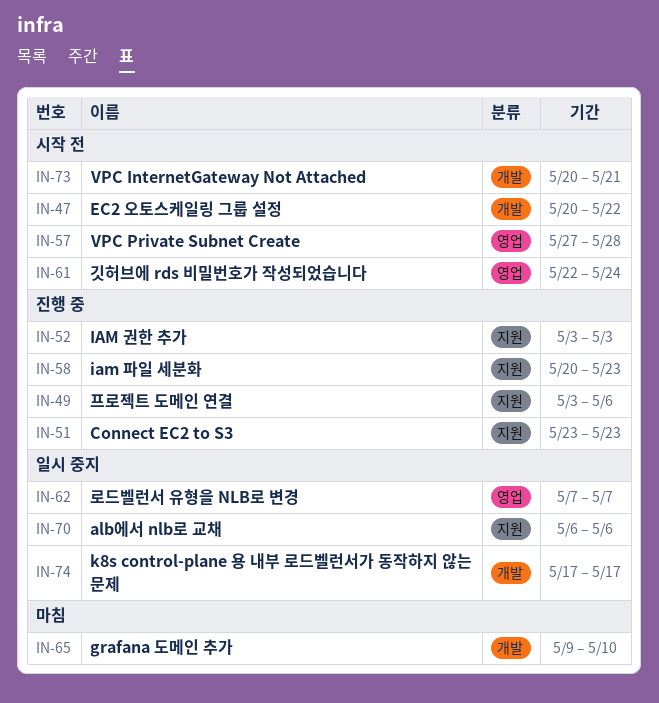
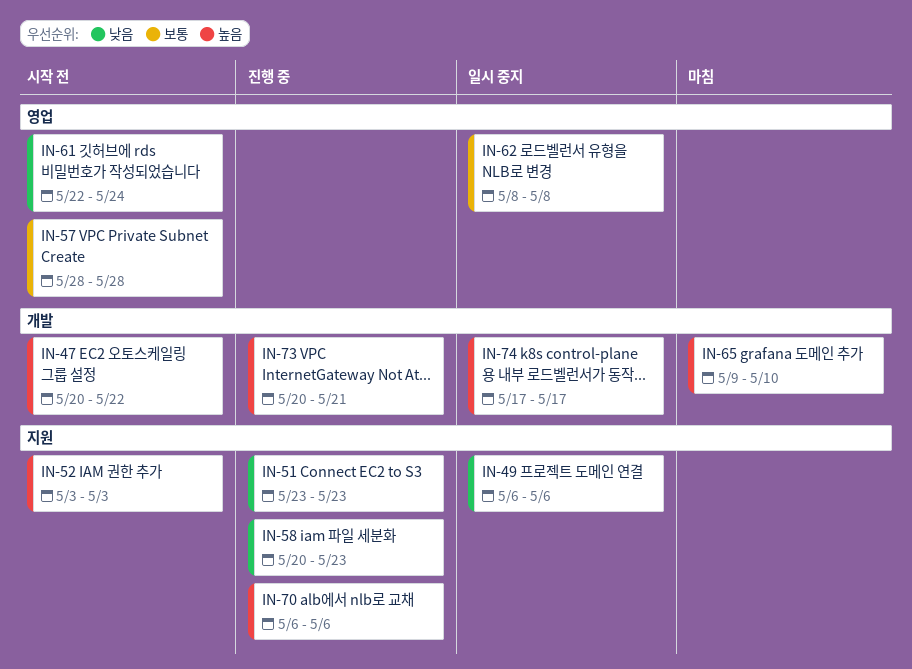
IN-49, status: 진행 중 -> 일시 중지
IN-49, start: May 3 -> May 6
IN-52, status: 진행 중 -> 시작 전
IN-57, start: May 27 -> May 28
IN-62, start: May 7 -> May 8
IN-62, due: May 7 -> May 8
IN-70, status: 일시 중지 -> 진행 중
IN-73, status: 시작 전 -> 진행 중

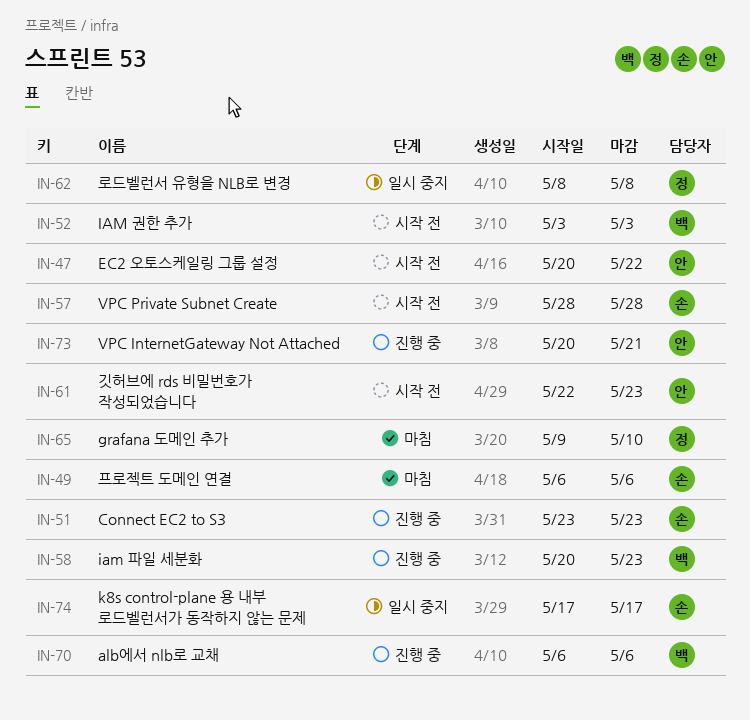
IN-49, status: 일시 중지 -> 마침
IN-61, due: May 24 -> May 23

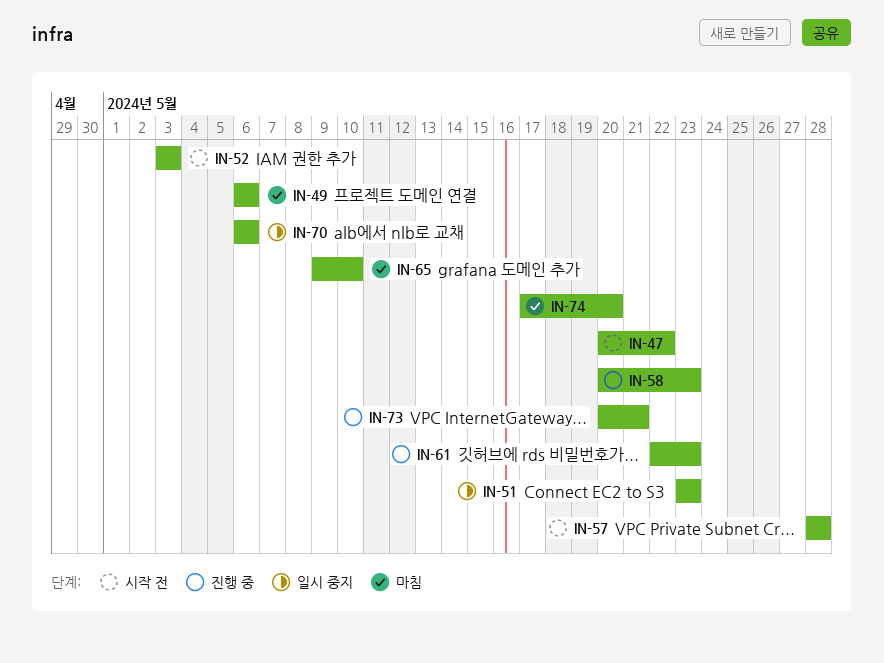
IN-51, status: 진행 중 -> 일시 중지
IN-61, status: 시작 전 -> 진행 중
IN-62: present -> none
IN-70, status: 진행 중 -> 일시 중지
IN-74, status: 일시 중지 -> 마침
IN-74, due: May 17 -> May 20

